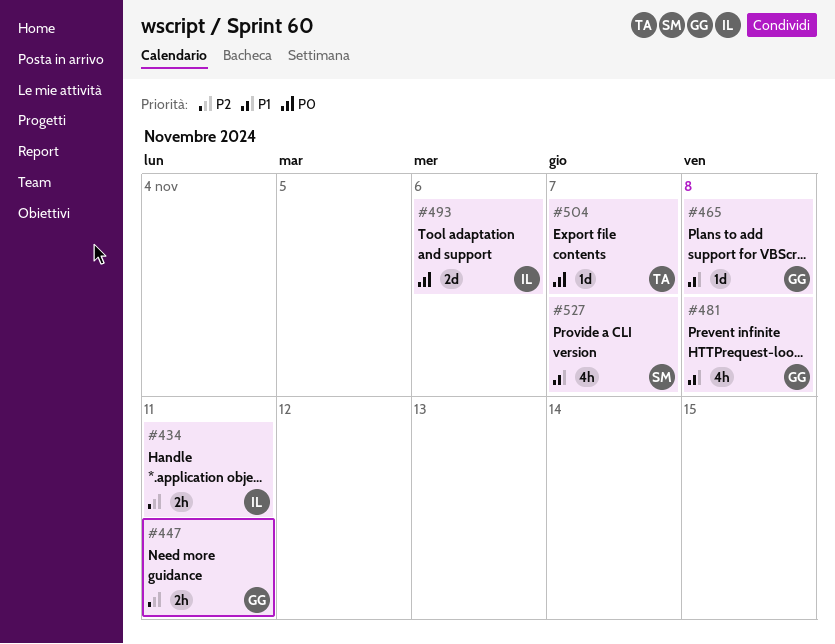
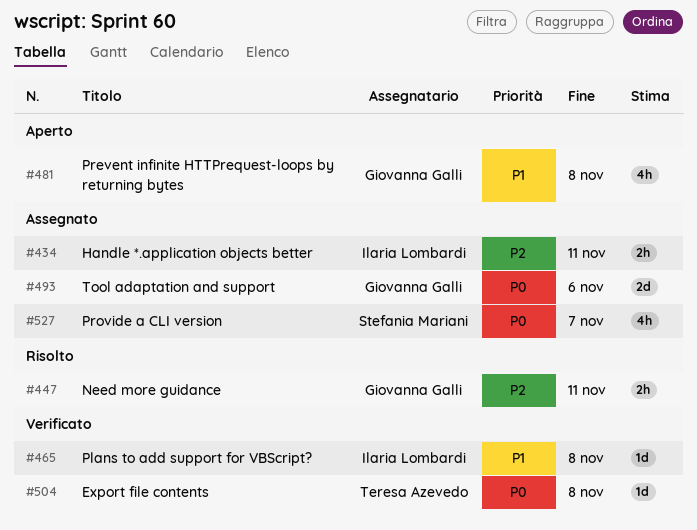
#465, owner: Giovanna Galli -> Ilaria Lombardi
#493, owner: Ilaria Lombardi -> Giovanna Galli
#504, due: Nov 7 -> Nov 8
#527, priority: P1 -> P0

